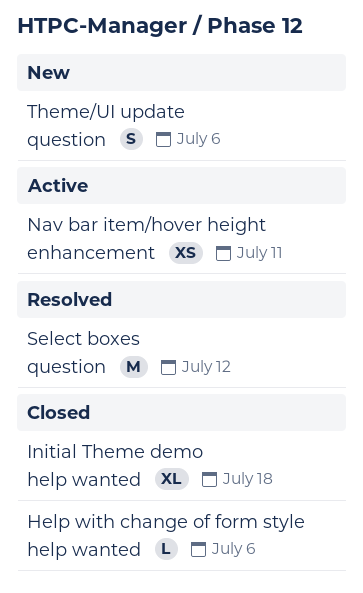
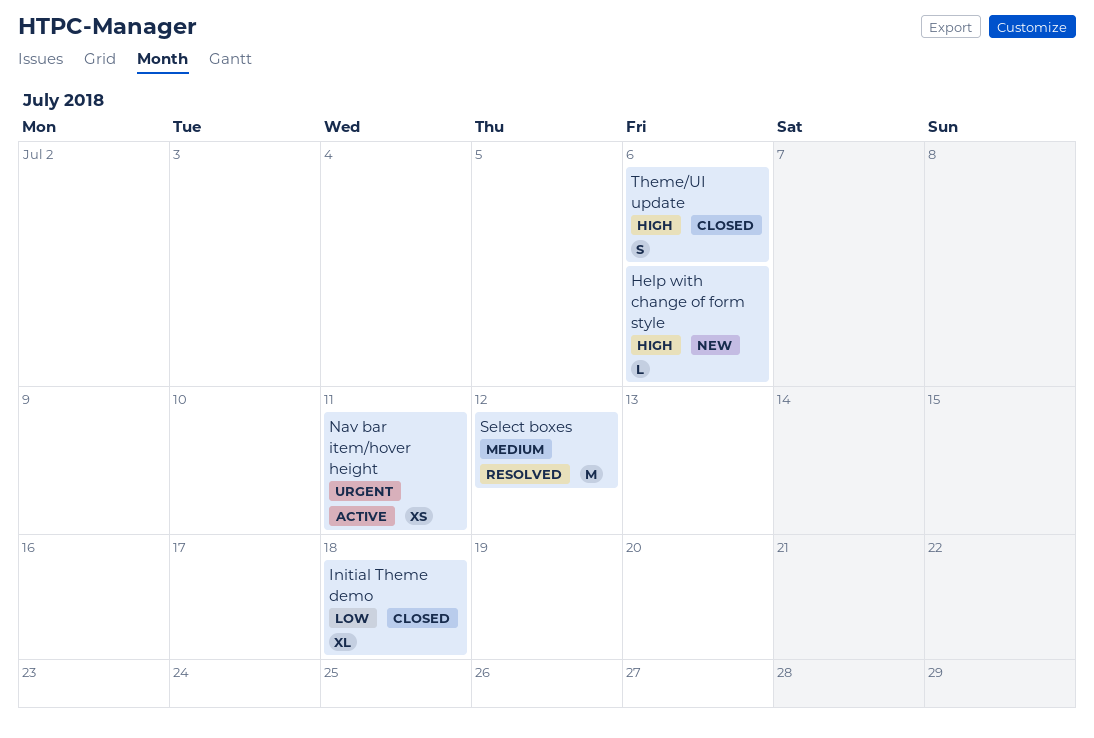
Help with change of form style, status: Closed -> New
Theme/UI update, status: New -> Closed

